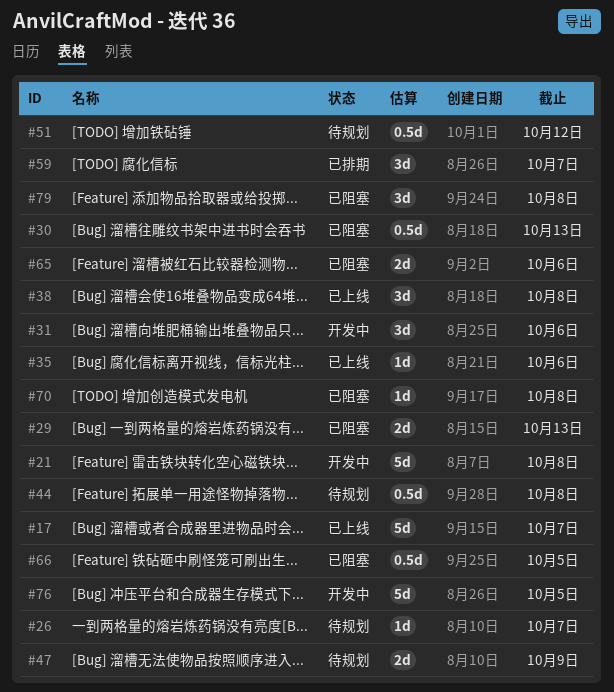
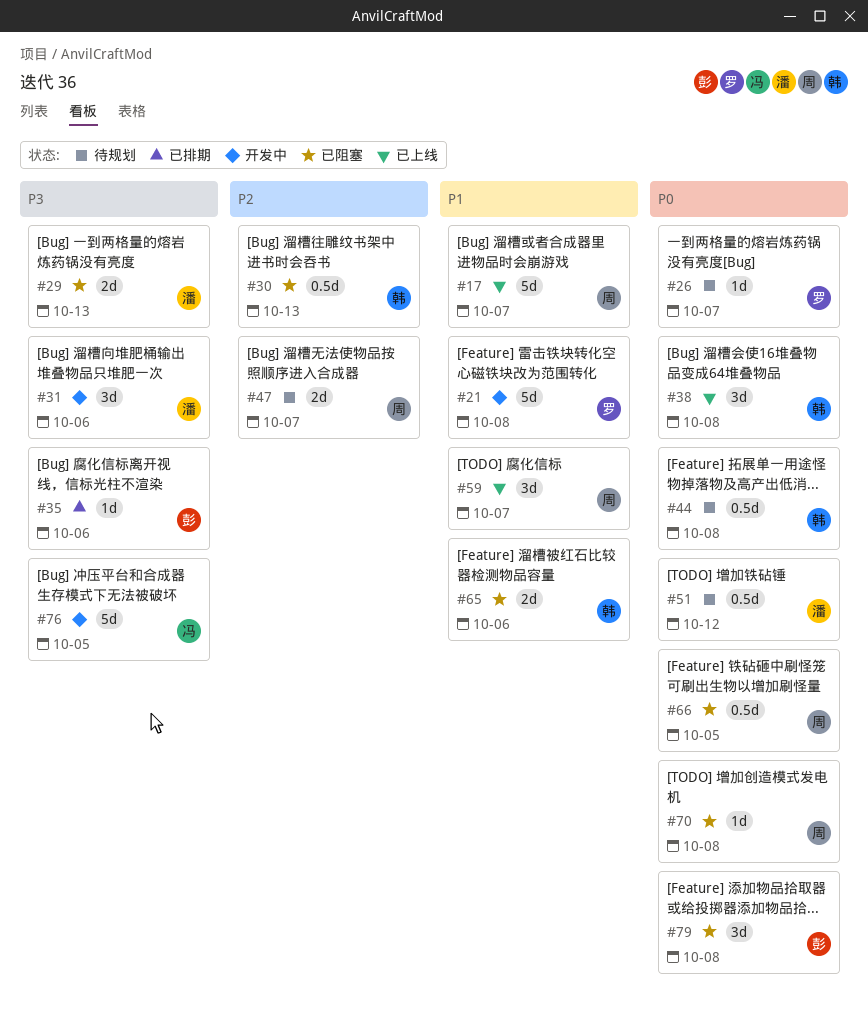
#35, status: 已上线 -> 已排期
#47, due: Oct 9 -> Oct 7
#59, status: 已排期 -> 已上线

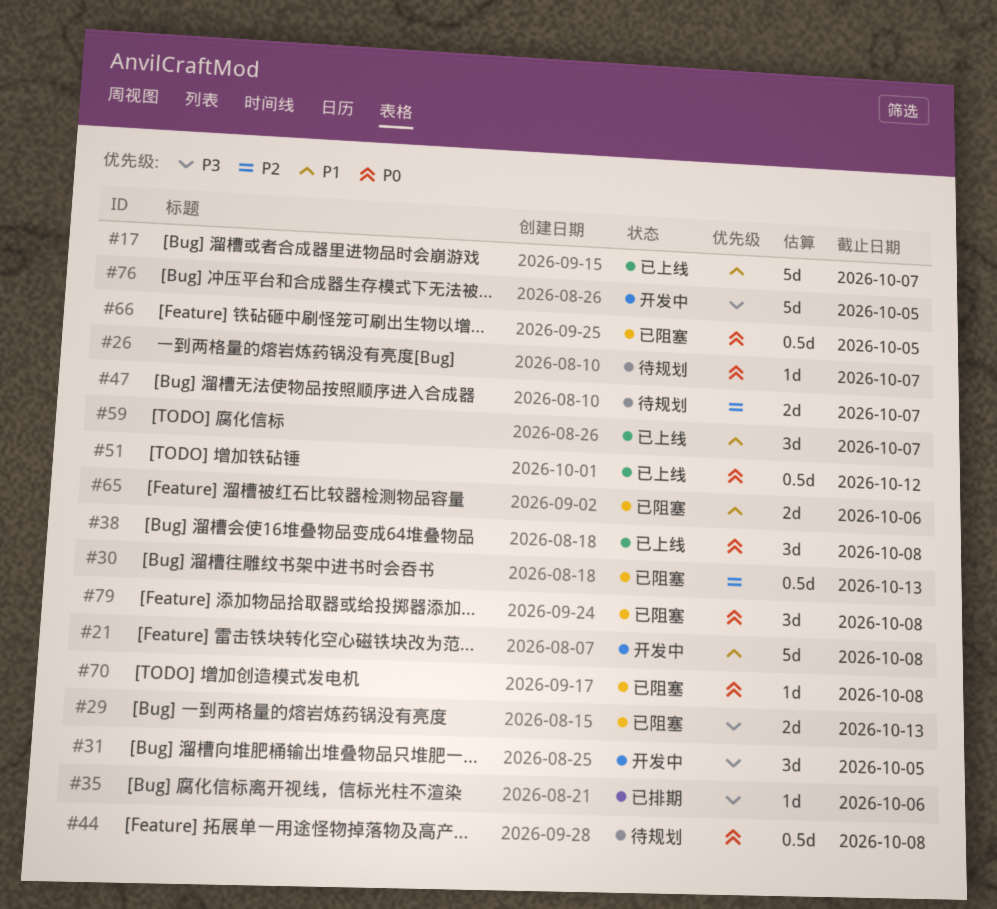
#31, due: Oct 6 -> Oct 5
#51, status: 待规划 -> 已上线

